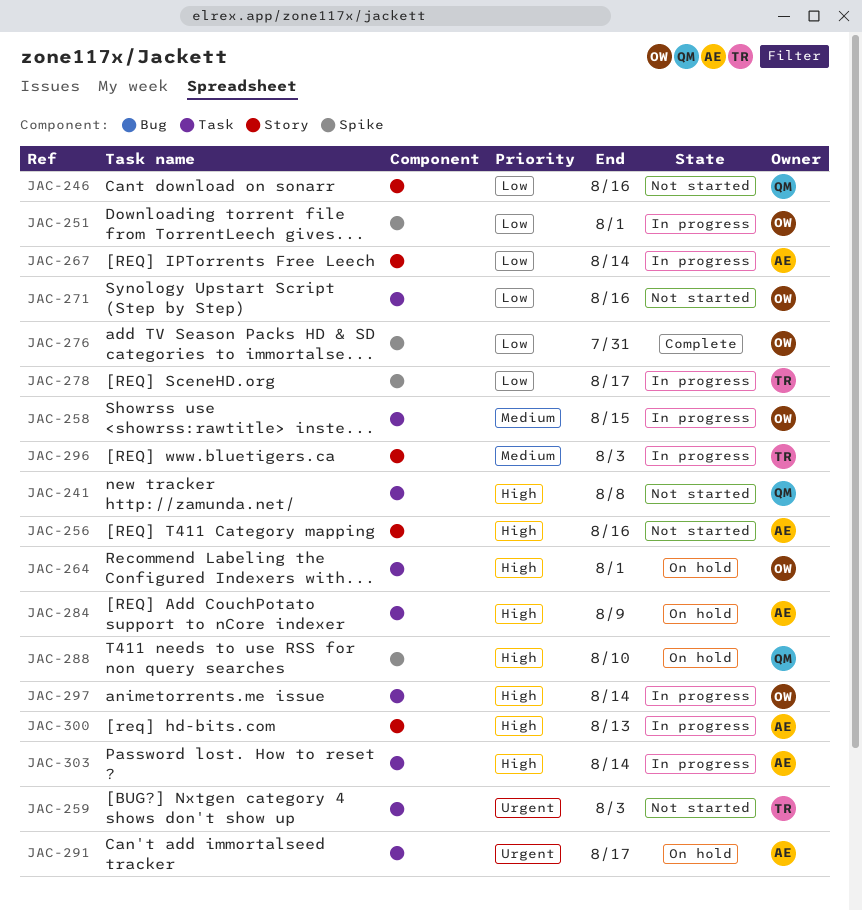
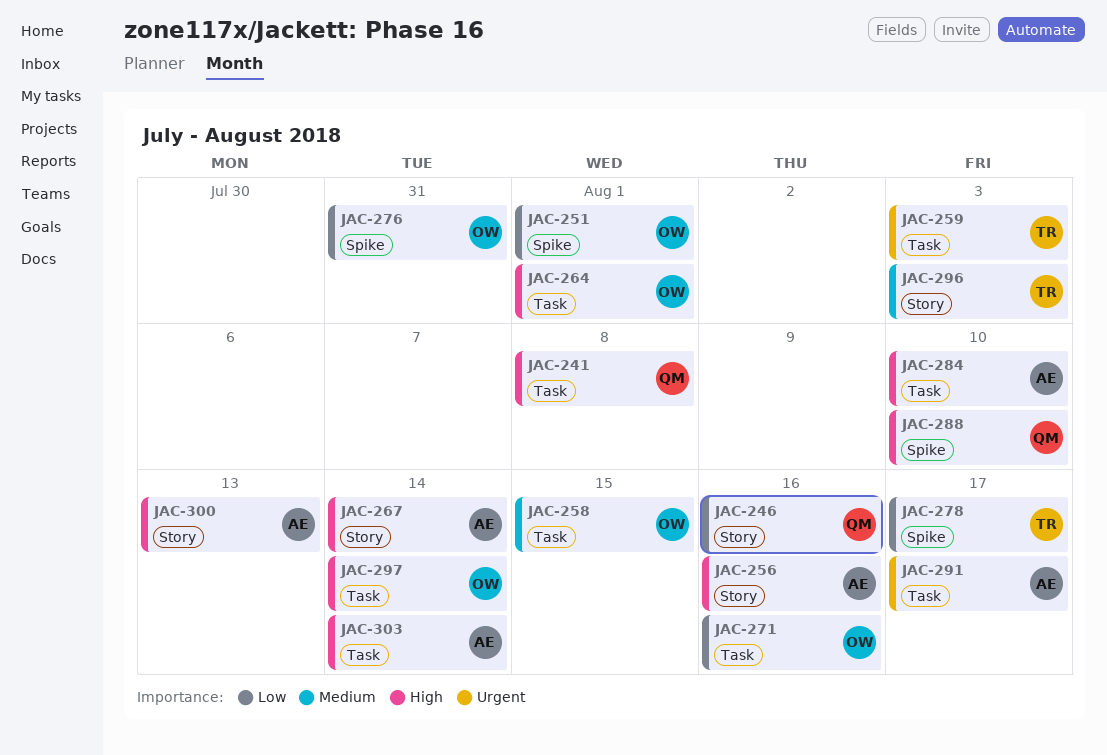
JAC-267, priority: Low -> High
JAC-284, due: Aug 9 -> Aug 10

